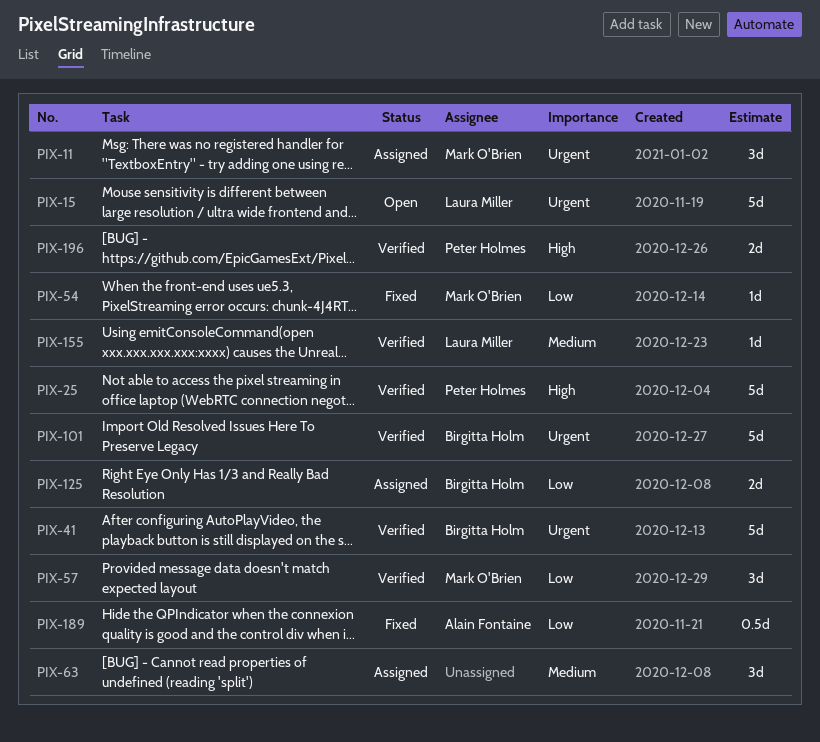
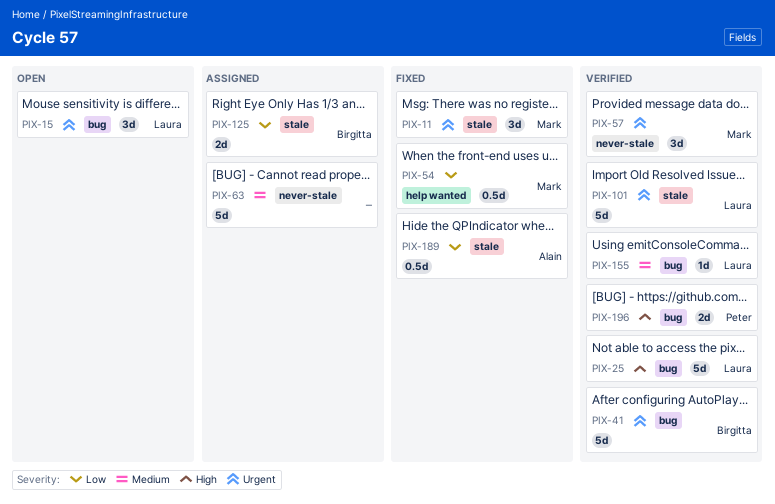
PIX-11, status: Assigned -> Fixed
PIX-15, estimate: 5d -> 3d
PIX-25, owner: Peter Holmes -> Laura Miller
PIX-54, estimate: 1d -> 0.5d
PIX-57, priority: Low -> Urgent
PIX-63, estimate: 3d -> 5d
PIX-101, owner: Birgitta Holm -> Laura Miller

